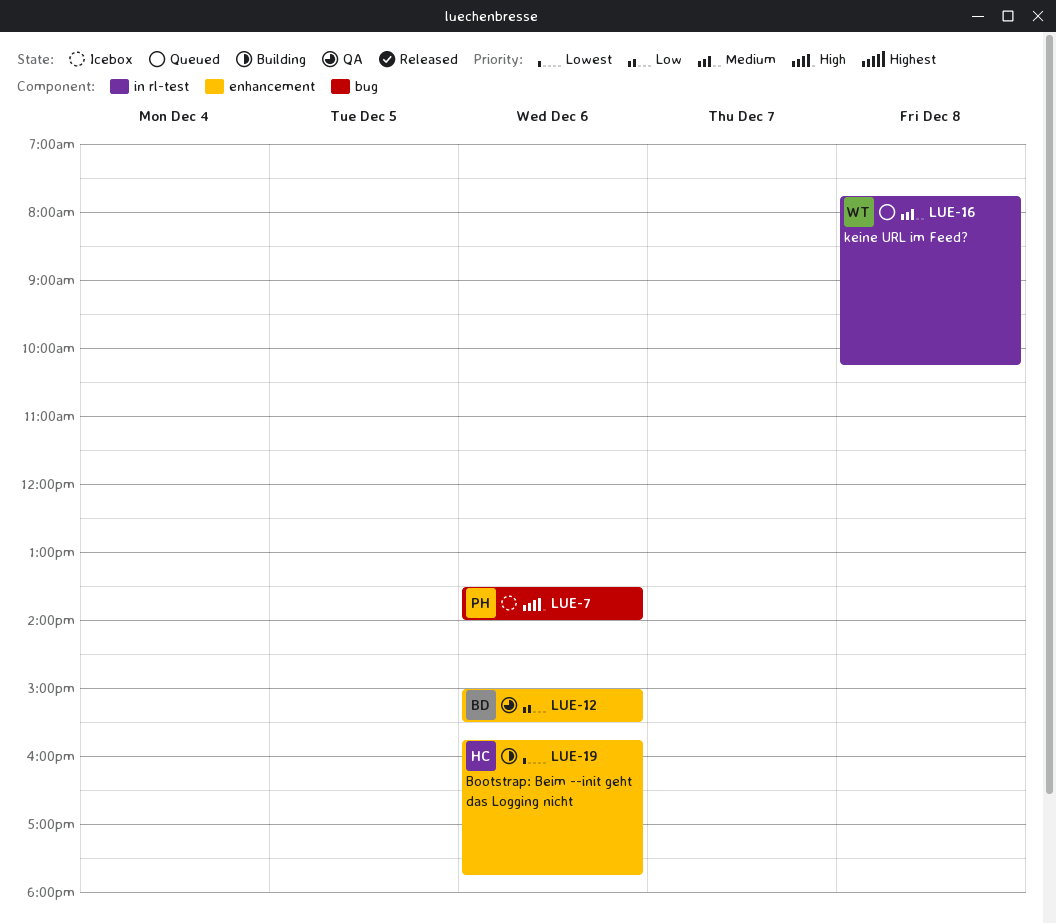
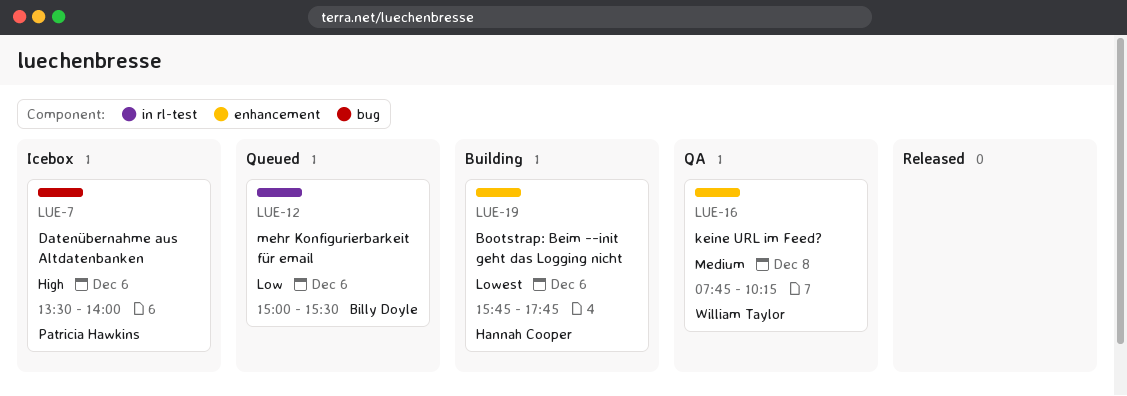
LUE-12, status: QA -> Queued
LUE-12, label: enhancement -> in rl-test
LUE-16, status: Queued -> QA
LUE-16, label: in rl-test -> enhancement

